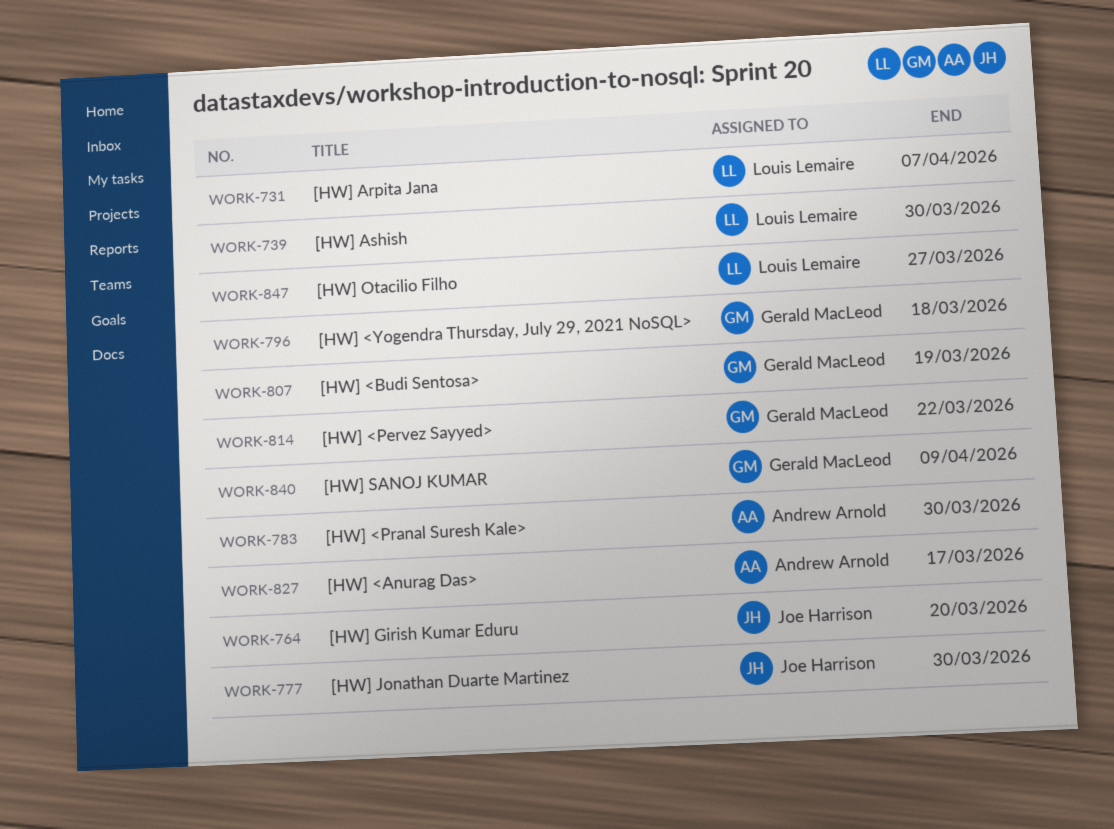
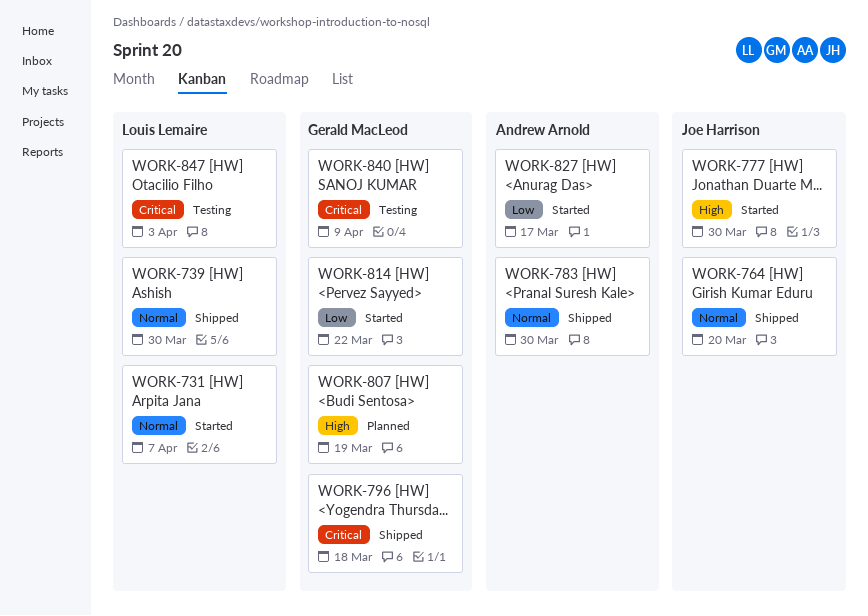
WORK-847, due: Mar 27 -> Apr 3

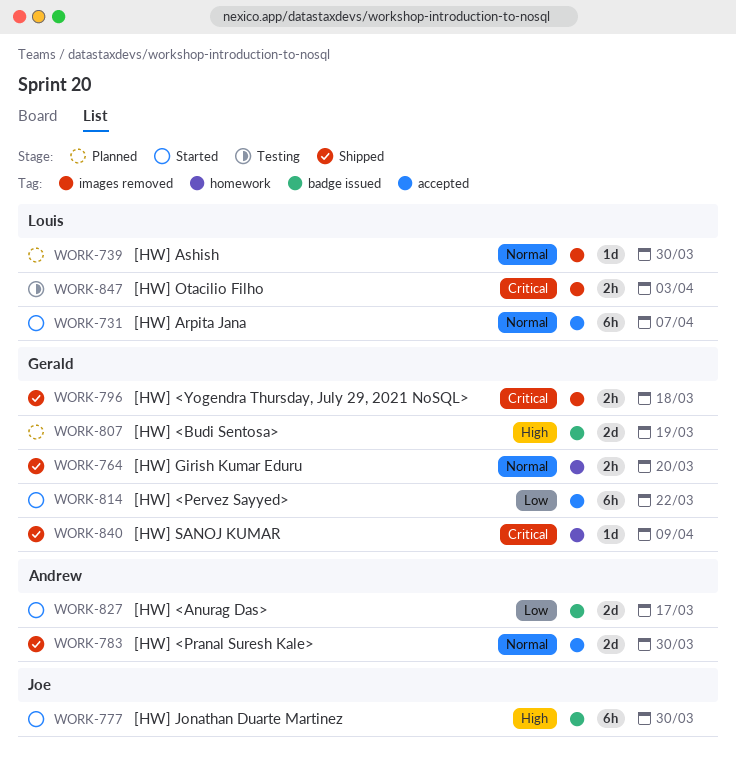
WORK-739, status: Shipped -> Planned
WORK-764, owner: Joe Harrison -> Gerald MacLeod
WORK-840, status: Testing -> Shipped

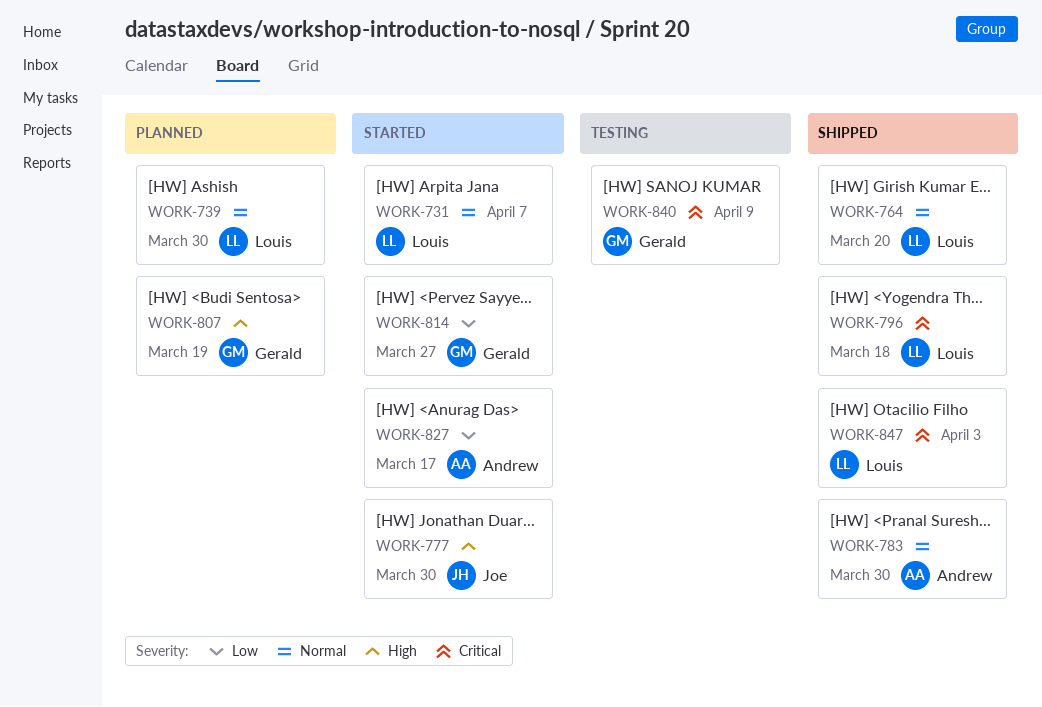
WORK-764, owner: Gerald -> Louis
WORK-796, owner: Gerald -> Louis
WORK-814, due: Mar 22 -> Mar 27
WORK-840, status: Shipped -> Testing
WORK-847, status: Testing -> Shipped

